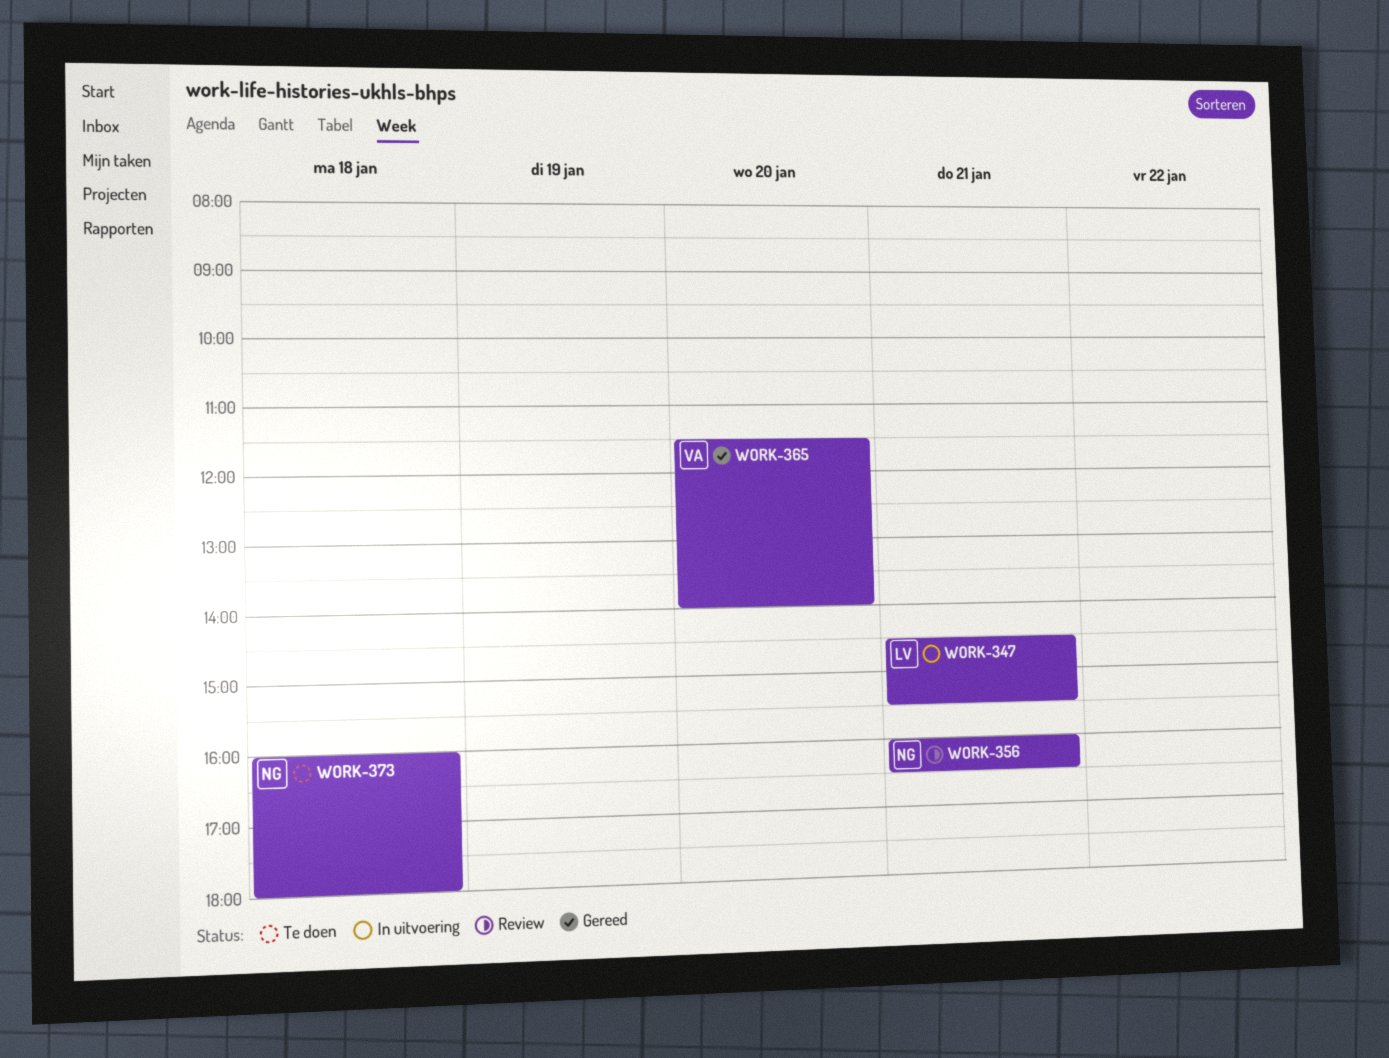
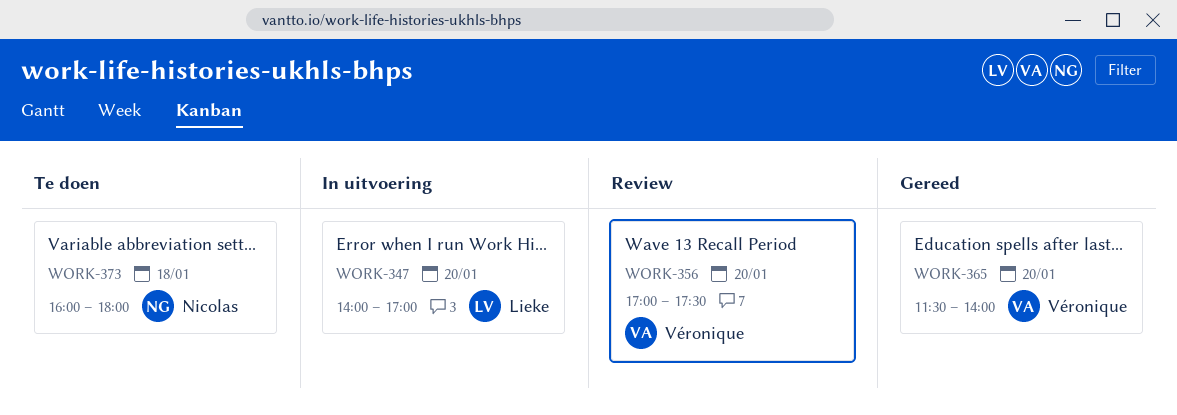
WORK-347, day: Jan 21 -> Jan 20
WORK-347, begins: 14:30 -> 14:00
WORK-347, ends: 15:30 -> 17:00
WORK-356, owner: Nicolas -> Véronique
WORK-356, day: Jan 21 -> Jan 20
WORK-356, begins: 16:00 -> 17:00
WORK-356, ends: 16:30 -> 17:30

